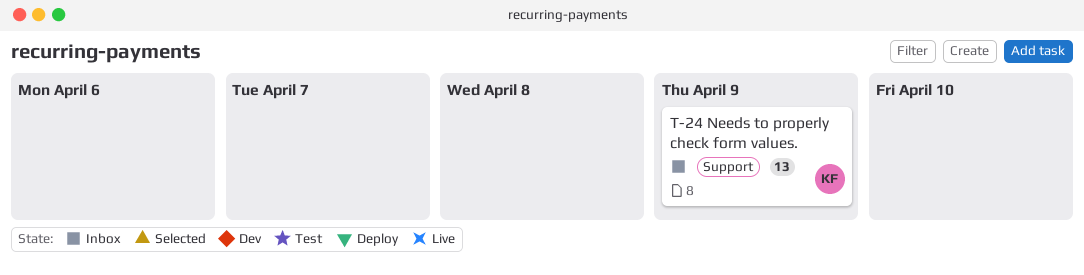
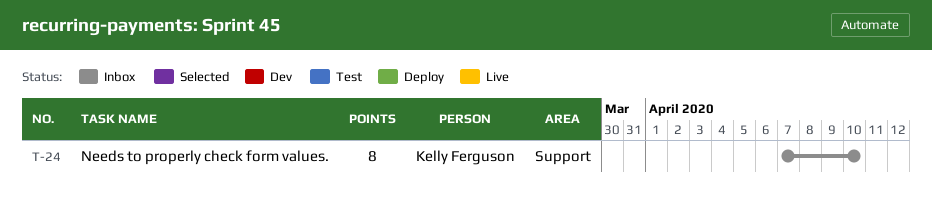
T-24, estimate: 13 -> 8
T-24, due: Apr 9 -> Apr 10

